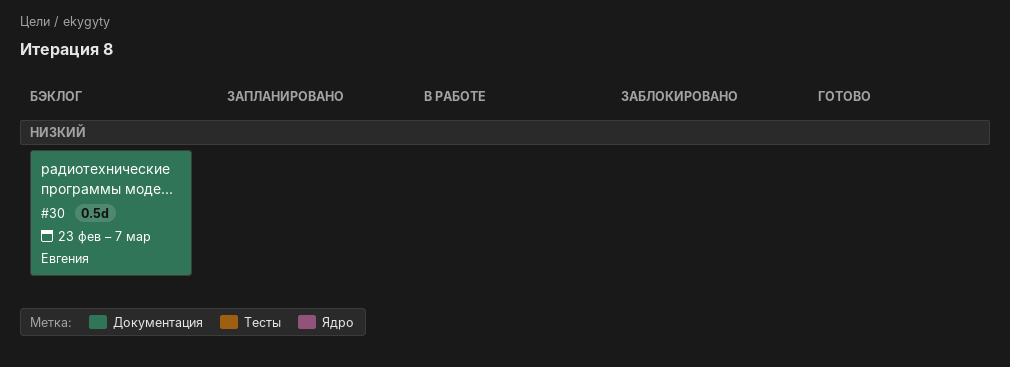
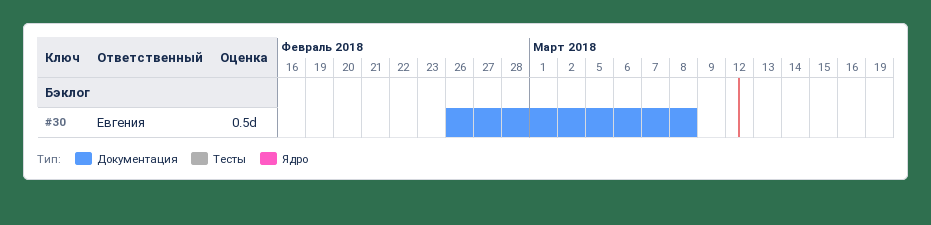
#30, start: Feb 23 -> Feb 26
#30, due: Mar 7 -> Mar 8

